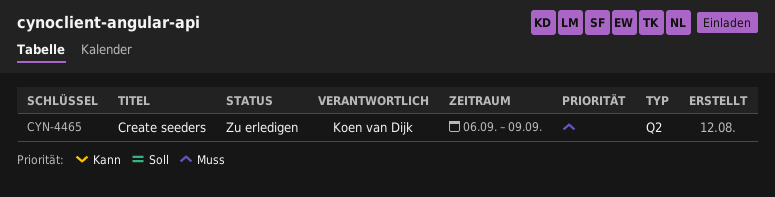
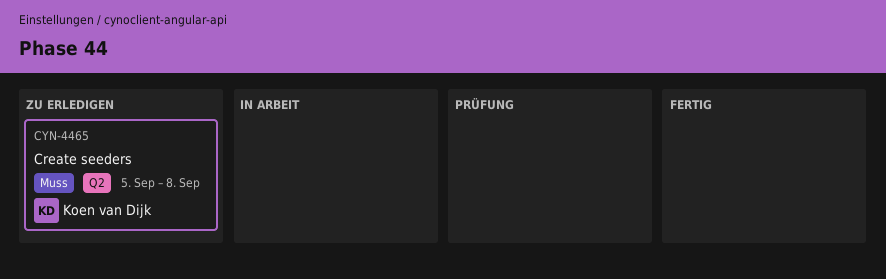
CYN-4465, start: Sep 6 -> Sep 5
CYN-4465, due: Sep 9 -> Sep 8

